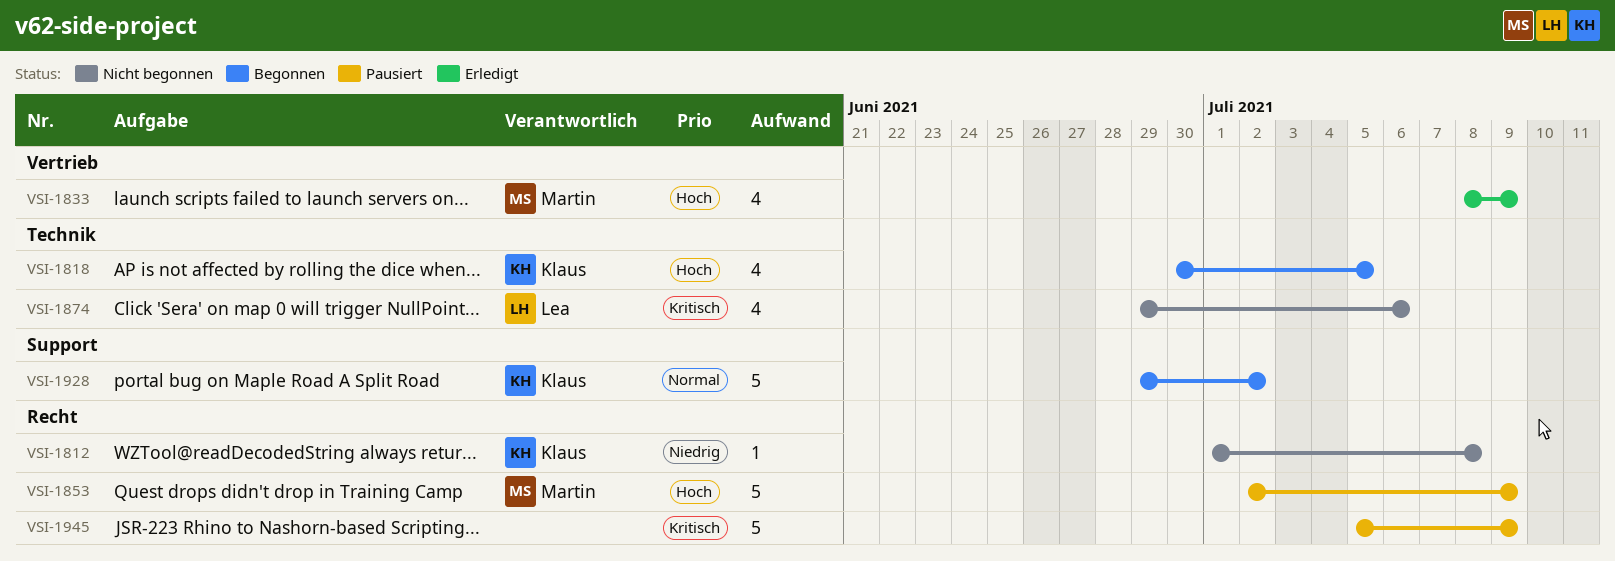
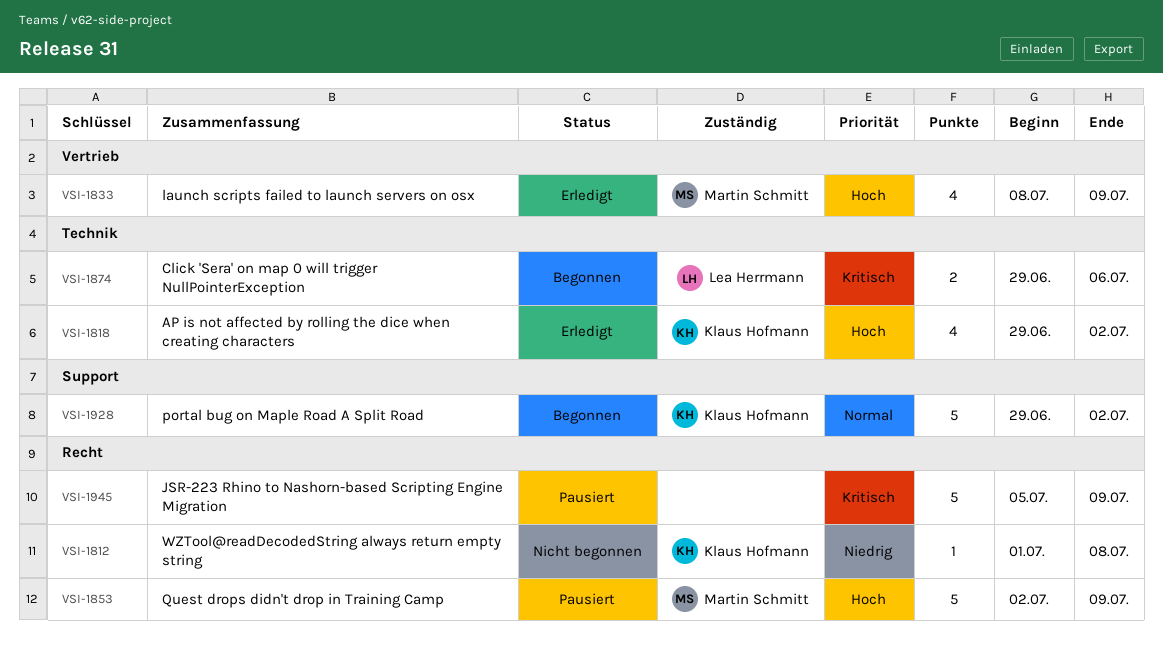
VSI-1818, status: Begonnen -> Erledigt
VSI-1818, start: Jun 30 -> Jun 29
VSI-1818, due: Jul 5 -> Jul 2
VSI-1874, status: Nicht begonnen -> Begonnen
VSI-1874, estimate: 4 -> 2

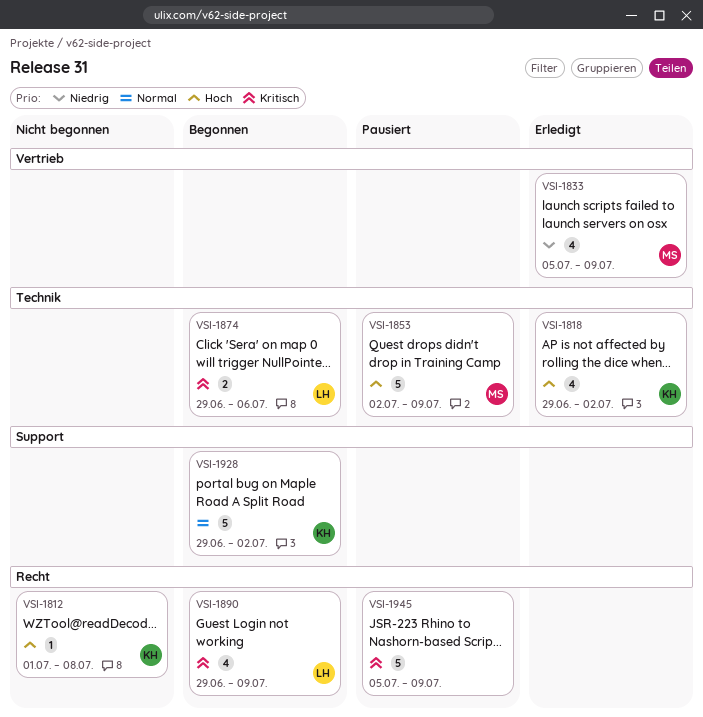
VSI-1812, priority: Niedrig -> Hoch
VSI-1833, priority: Hoch -> Niedrig
VSI-1833, start: Jul 8 -> Jul 5
VSI-1853, label: Recht -> Technik
VSI-1890: none -> present

